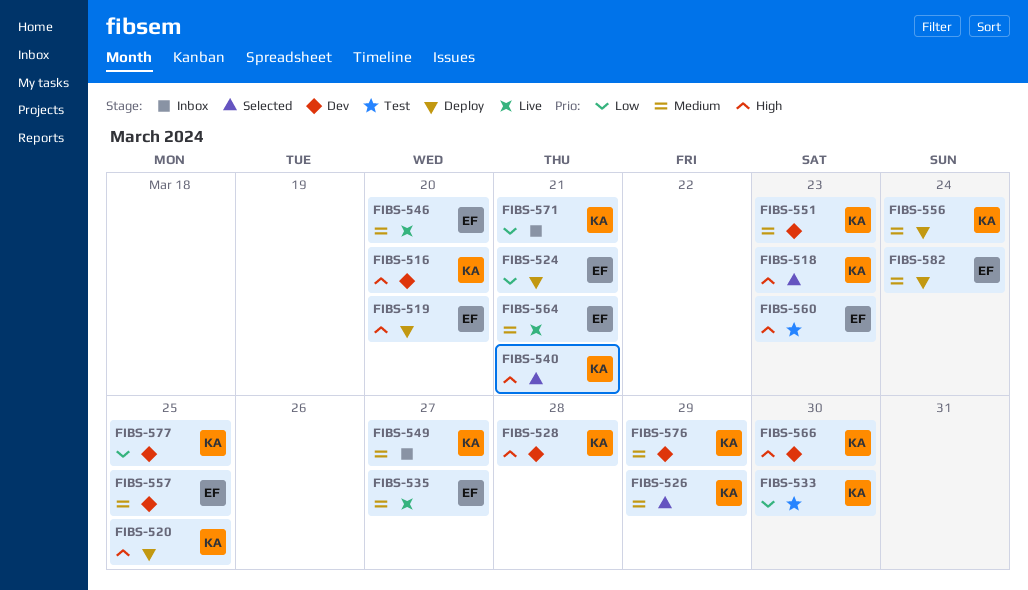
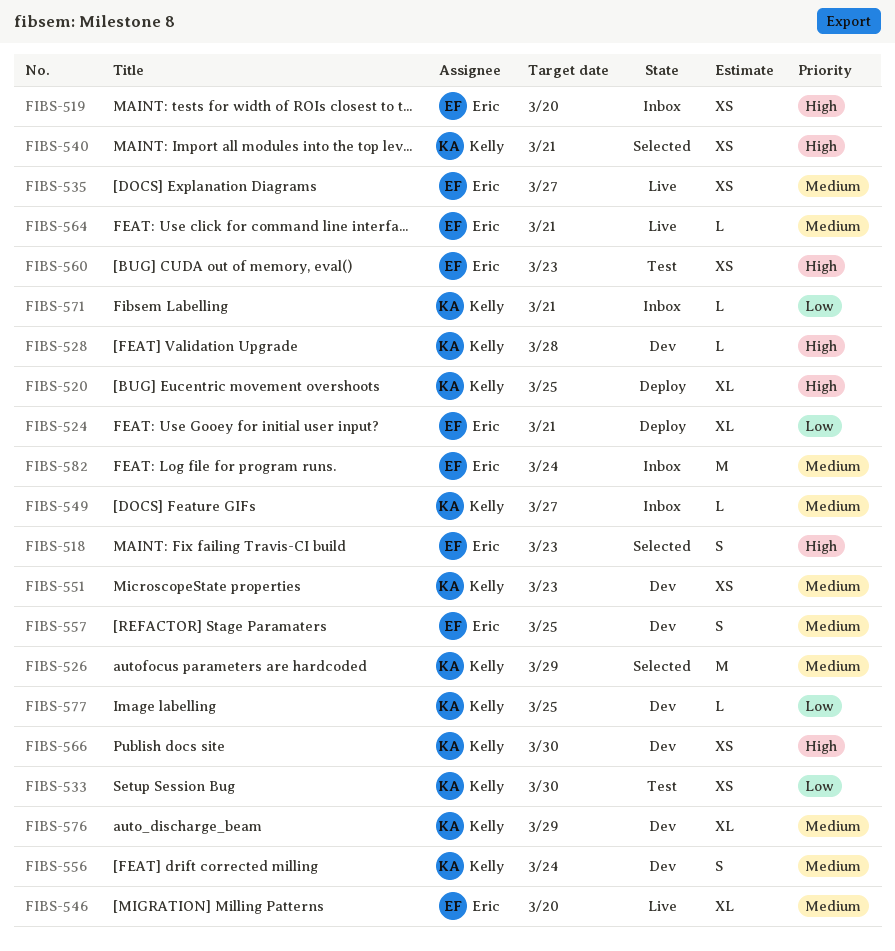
FIBS-516: present -> none
FIBS-518, owner: Kelly -> Eric
FIBS-519, status: Deploy -> Inbox
FIBS-556, status: Deploy -> Dev
FIBS-582, status: Deploy -> Inbox

